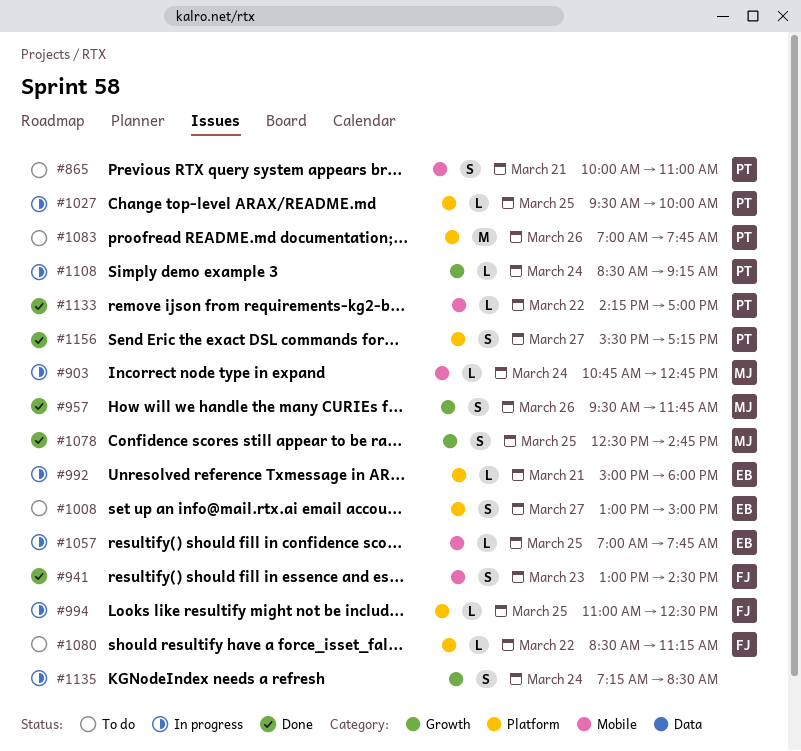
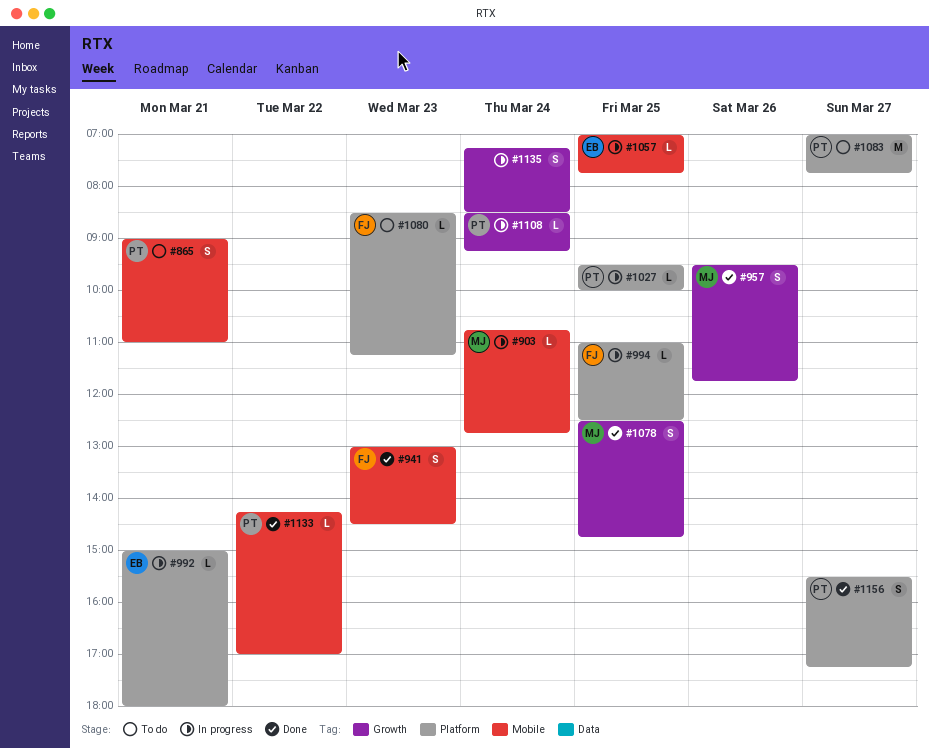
#865, begins: 10:00 -> 09:00
#1008: present -> none
#1080, day: Mar 22 -> Mar 23
#1083, day: Mar 26 -> Mar 27

